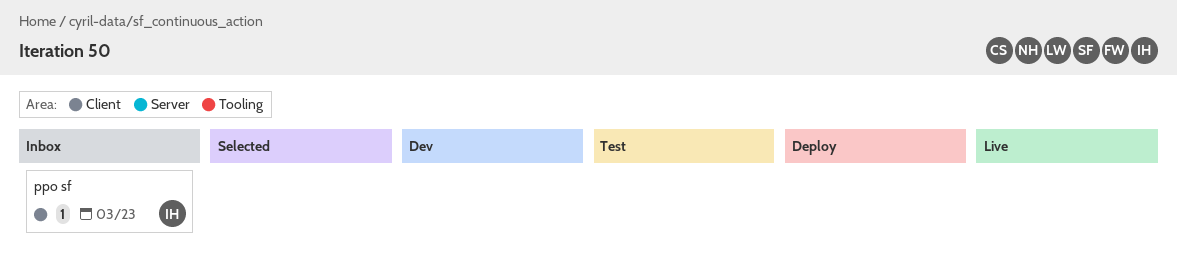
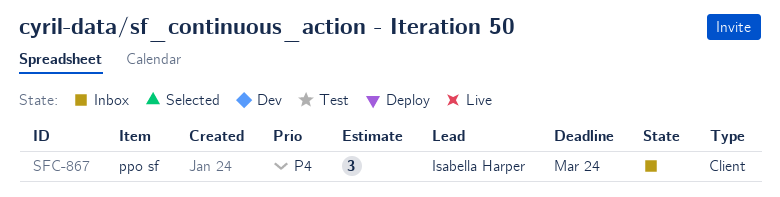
ppo sf, estimate: 1 -> 3
ppo sf, due: Mar 23 -> Mar 24

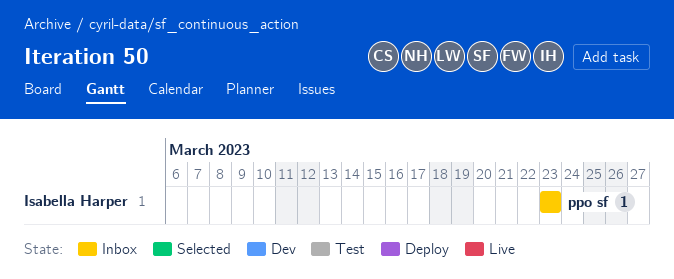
ppo sf, estimate: 3 -> 1
ppo sf, due: Mar 24 -> Mar 23

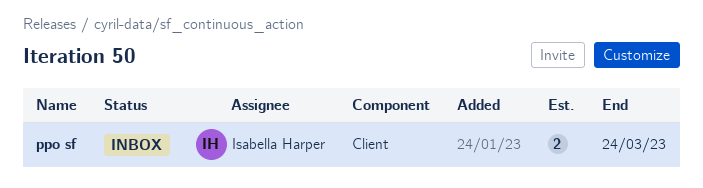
ppo sf, estimate: 1 -> 2
ppo sf, due: Mar 23 -> Mar 24

